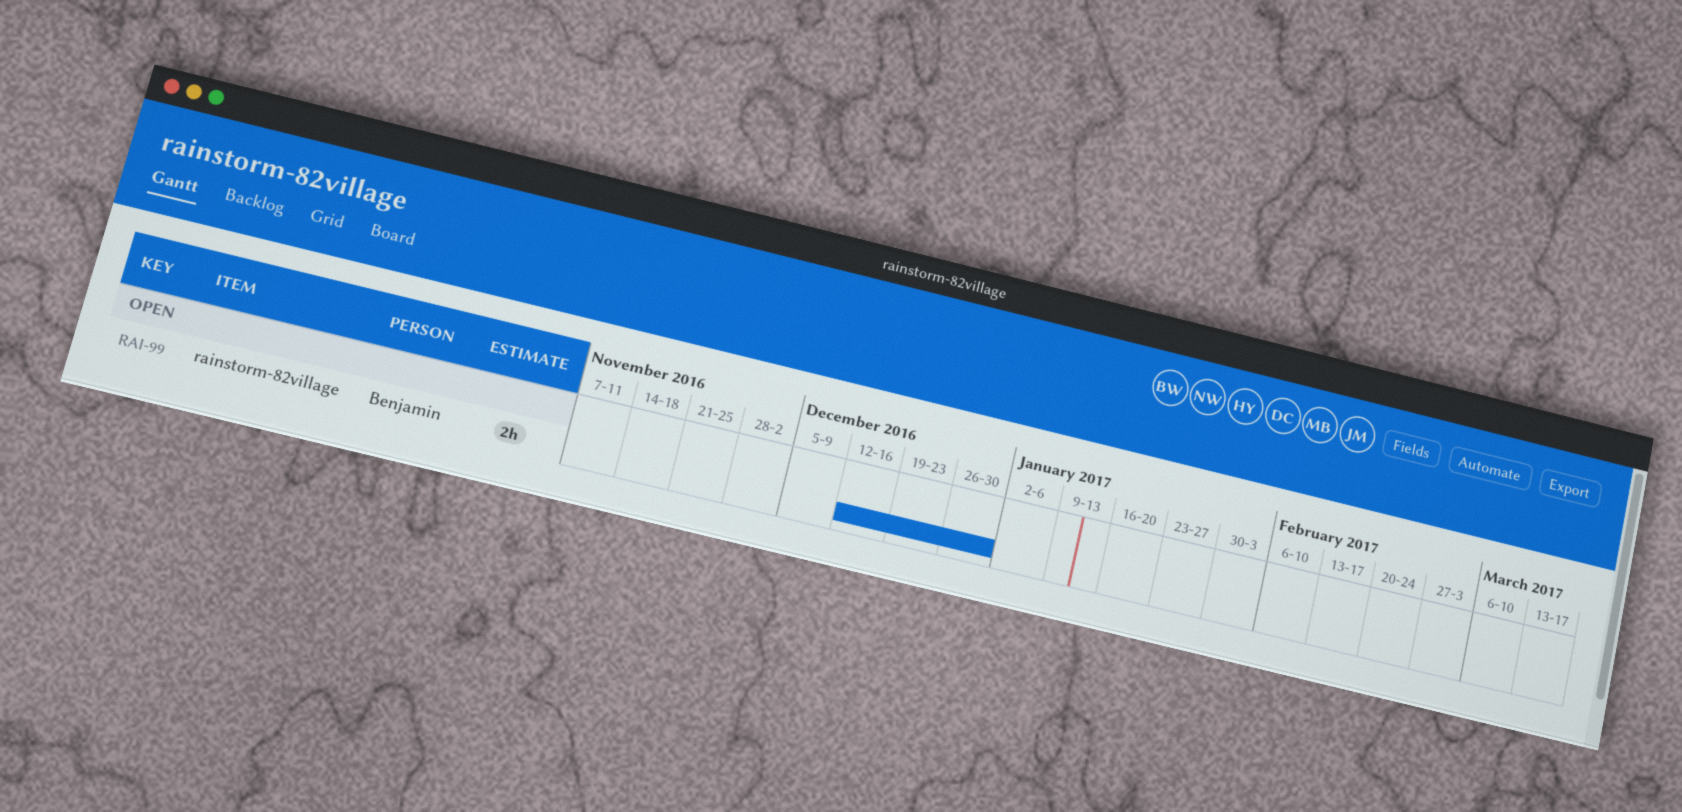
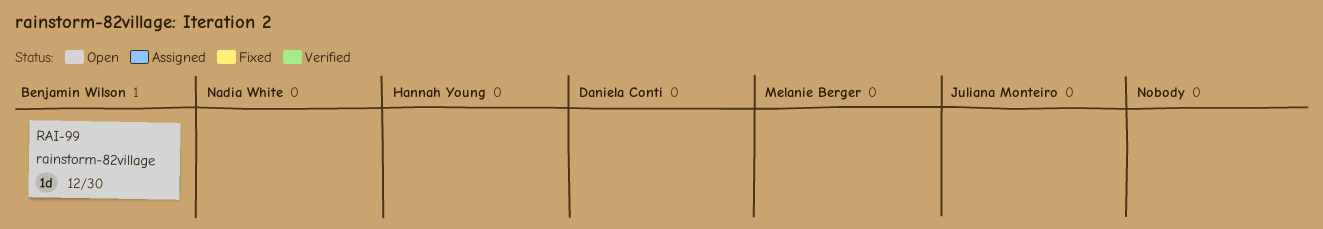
RAI-99, estimate: 2h -> 1d

